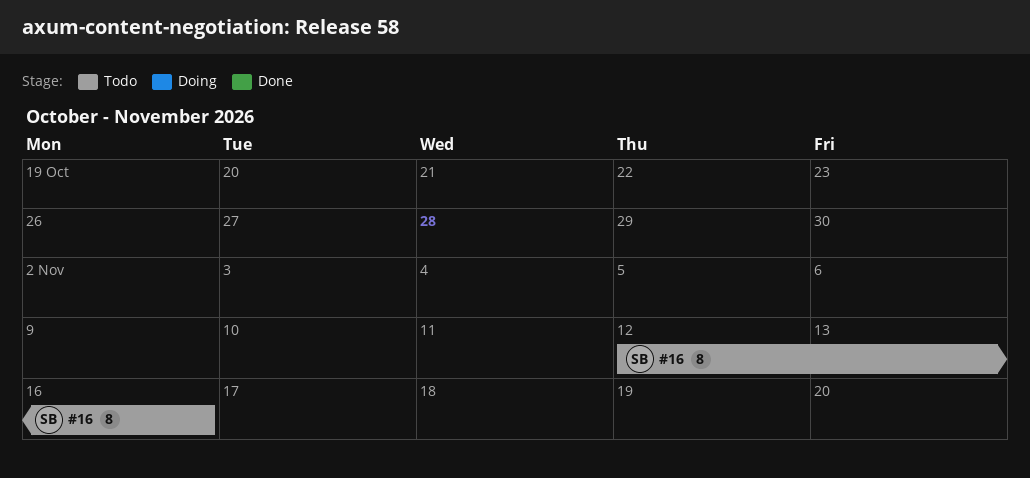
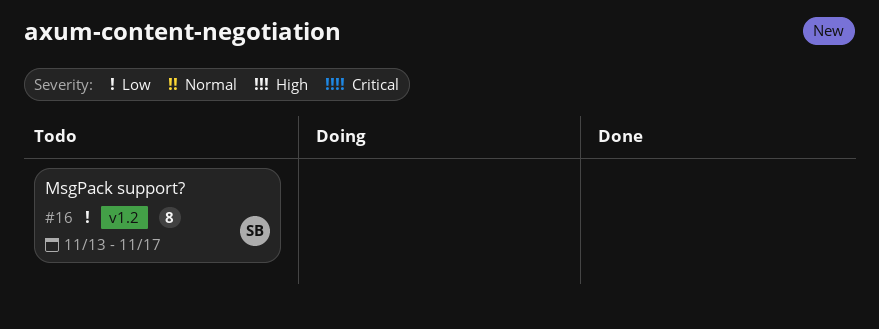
#16, start: Nov 12 -> Nov 13
#16, due: Nov 16 -> Nov 17

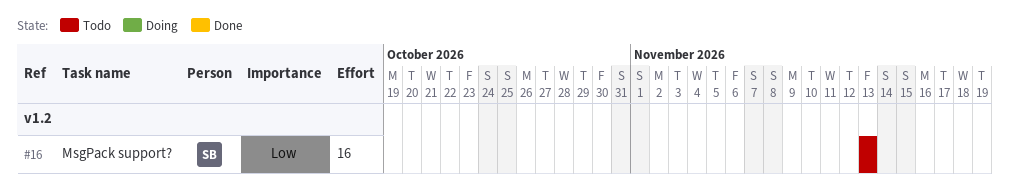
#16, estimate: 8 -> 16
#16, due: Nov 17 -> Nov 13

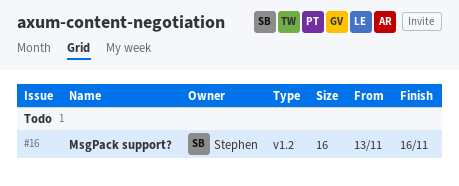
#16, due: Nov 13 -> Nov 16

